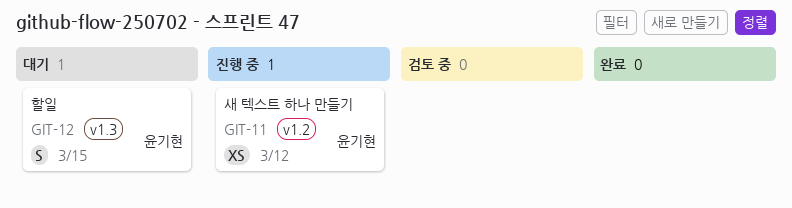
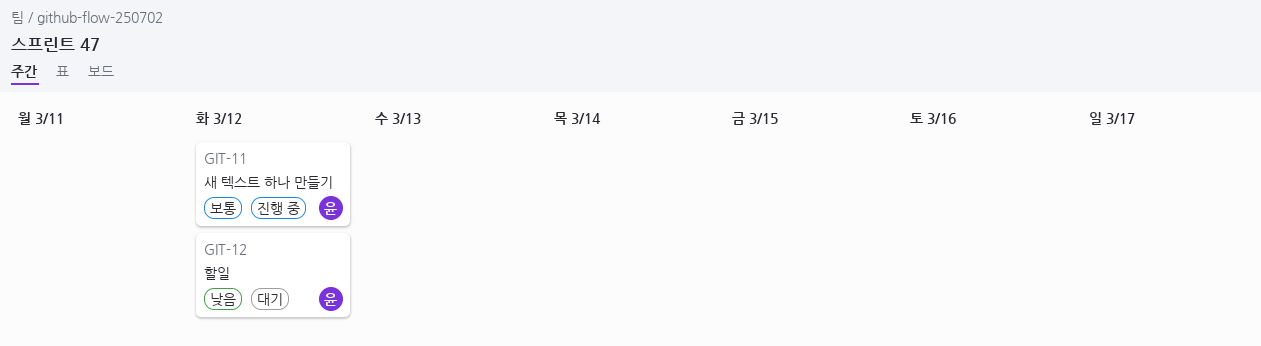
GIT-12, due: Mar 15 -> Mar 12

